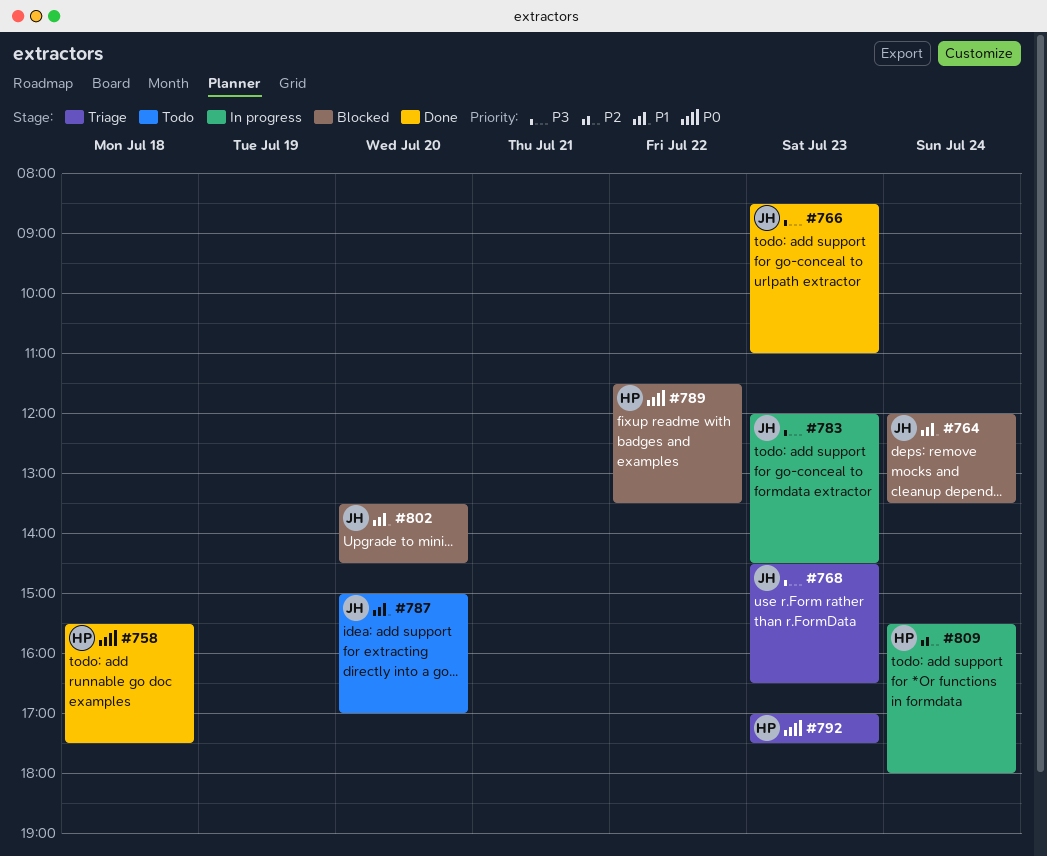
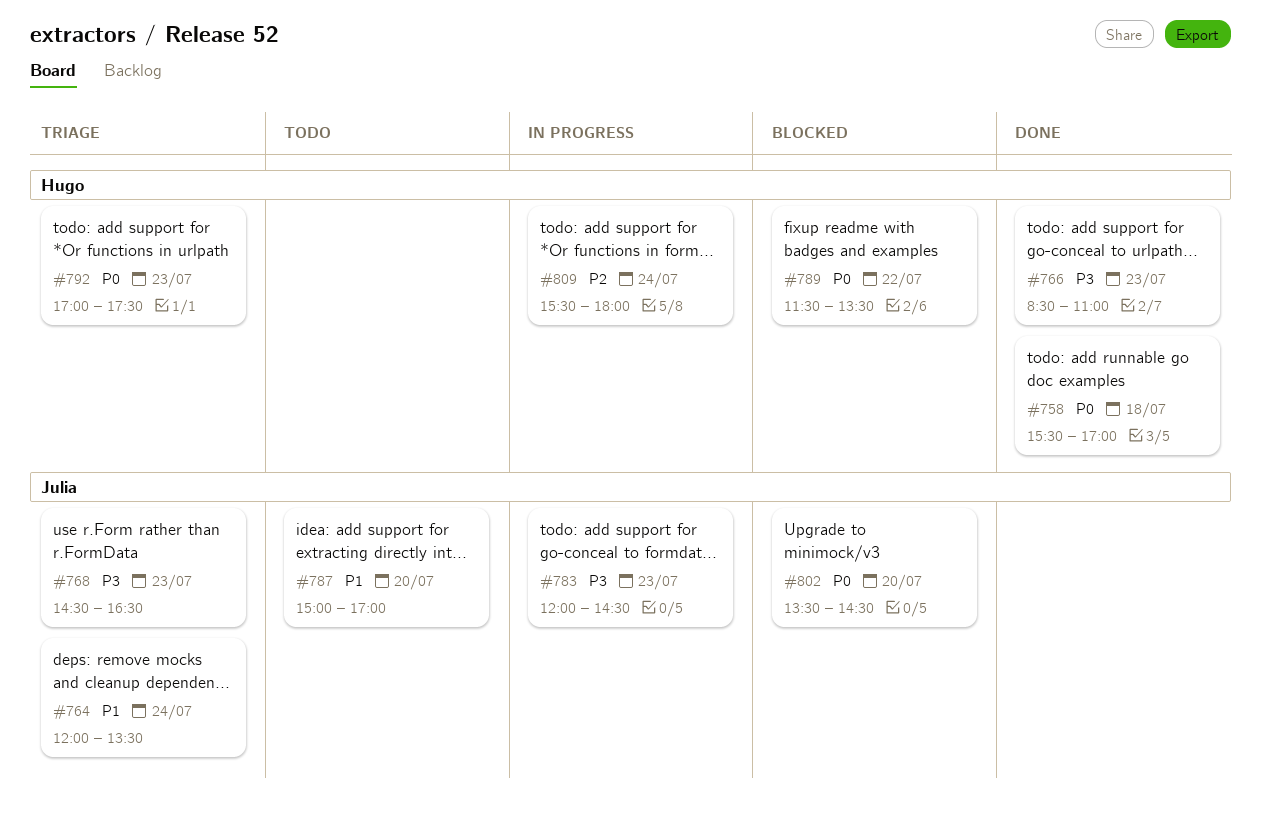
#758, ends: 17:30 -> 17:00
#764, status: Blocked -> Triage
#766, owner: Julia -> Hugo
#802, priority: P1 -> P0

